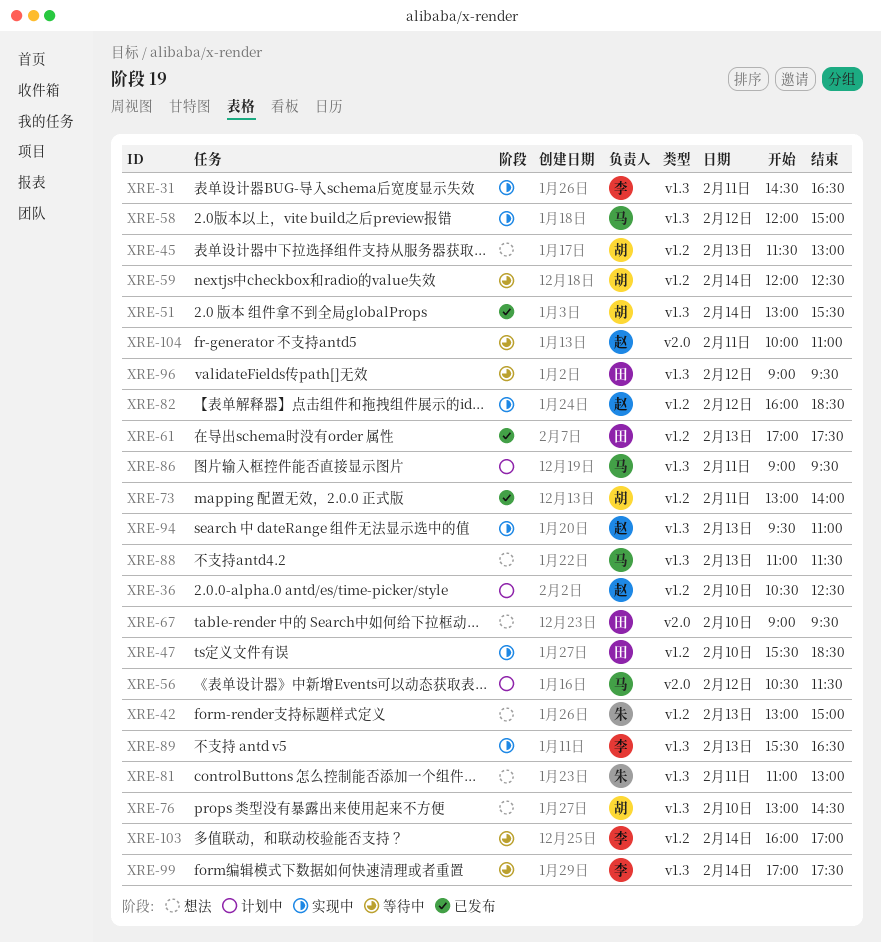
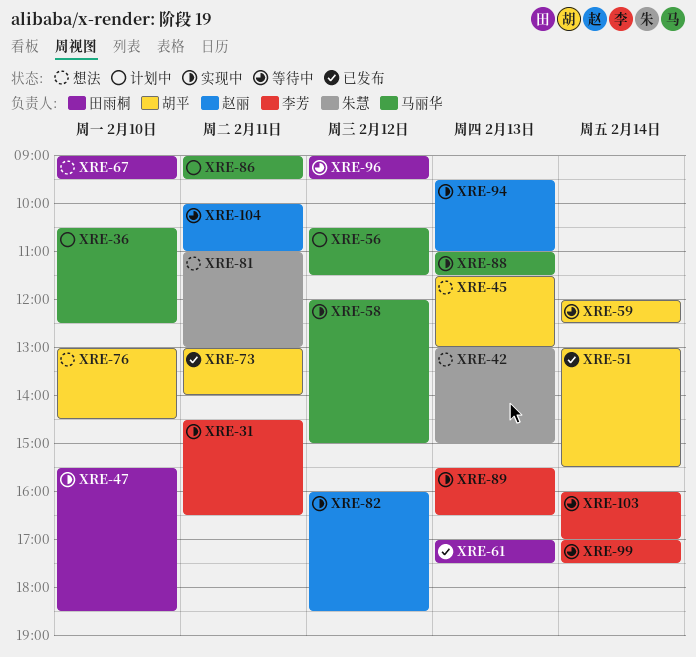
XRE-36, owner: 赵丽 -> 马丽华
XRE-88, status: 想法 -> 实现中

